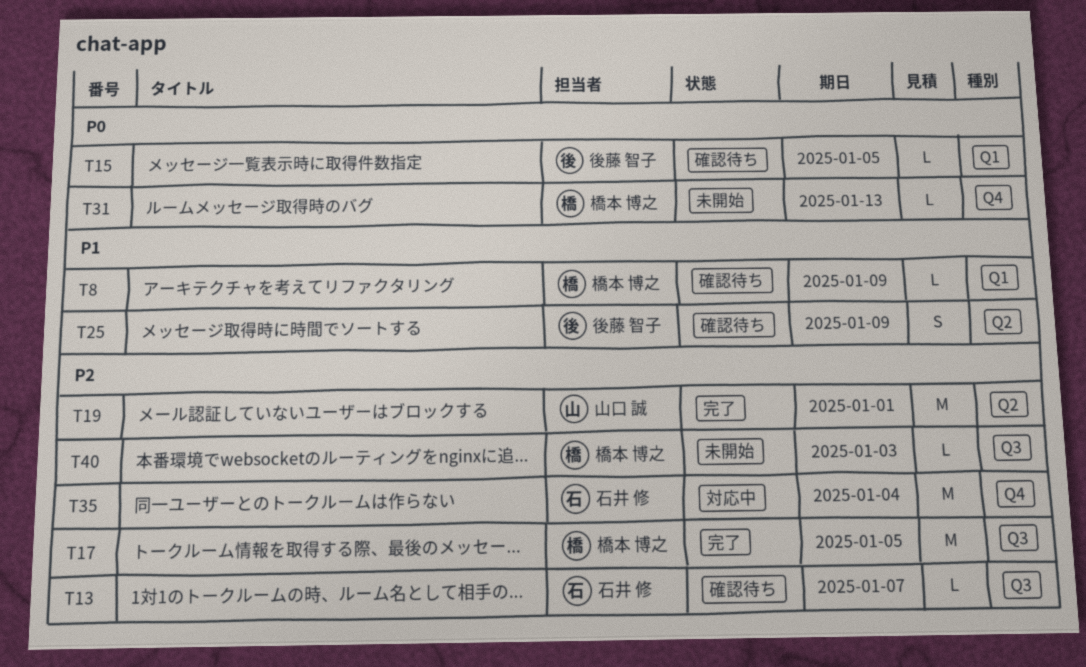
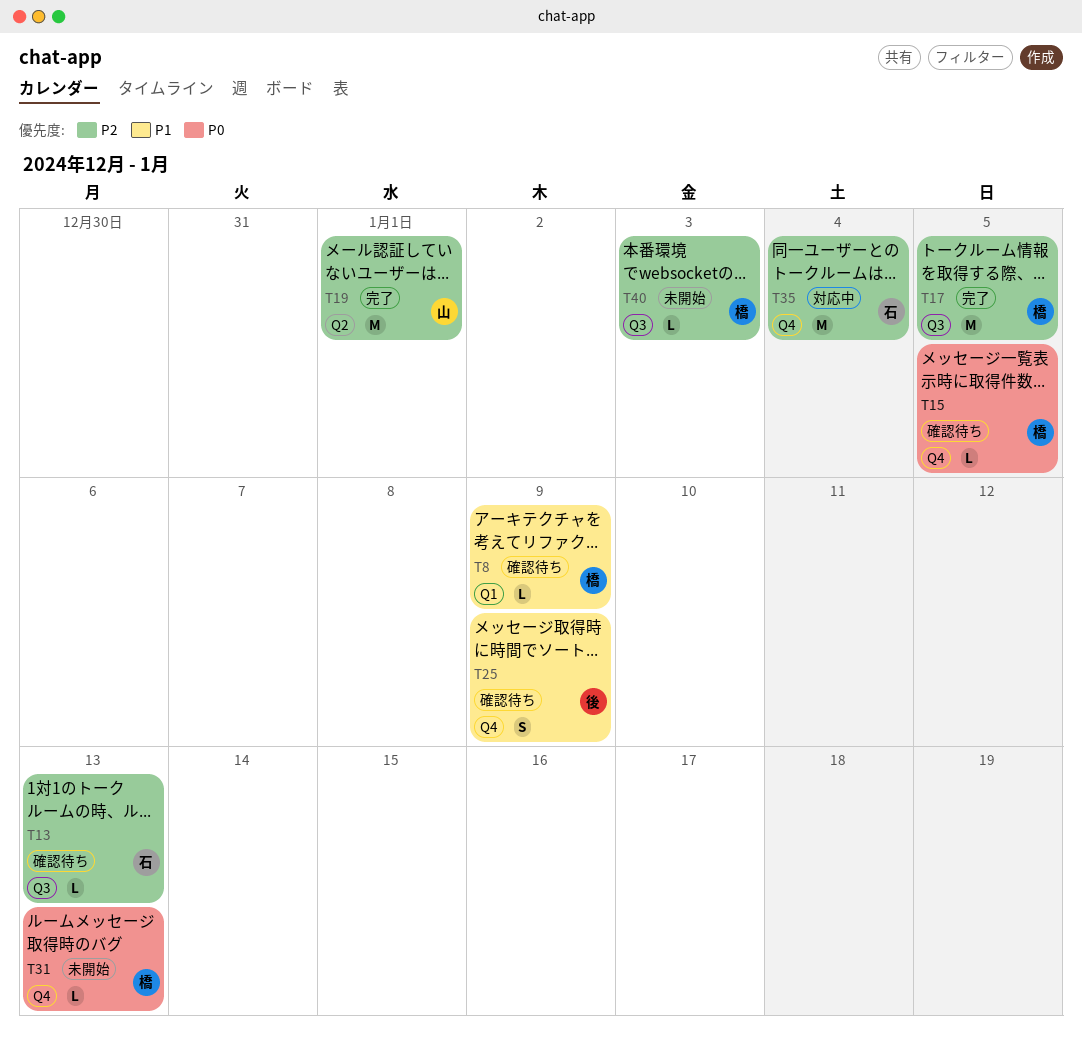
T13, due: Jan 7 -> Jan 13
T15, owner: 後藤 智子 -> 橋本 博之
T15, label: Q1 -> Q4
T25, label: Q2 -> Q4

